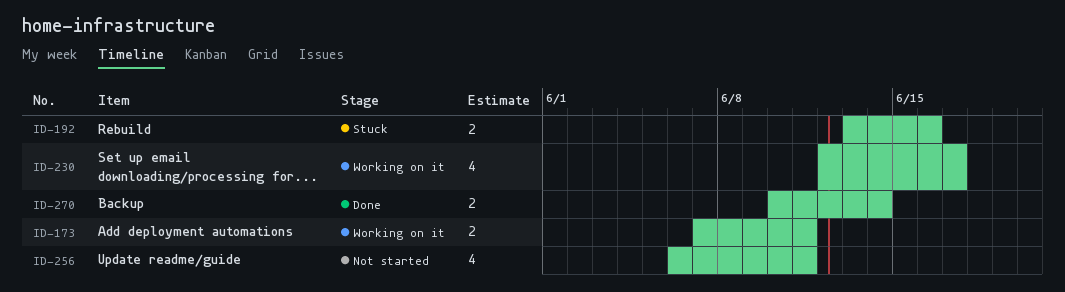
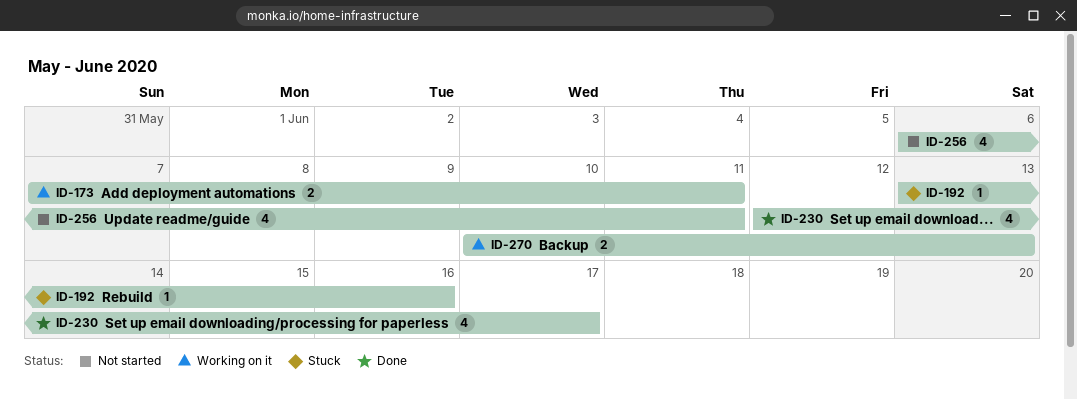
ID-192, estimate: 2 -> 1
ID-230, status: Working on it -> Done
ID-270, status: Done -> Working on it
ID-270, due: Jun 14 -> Jun 13

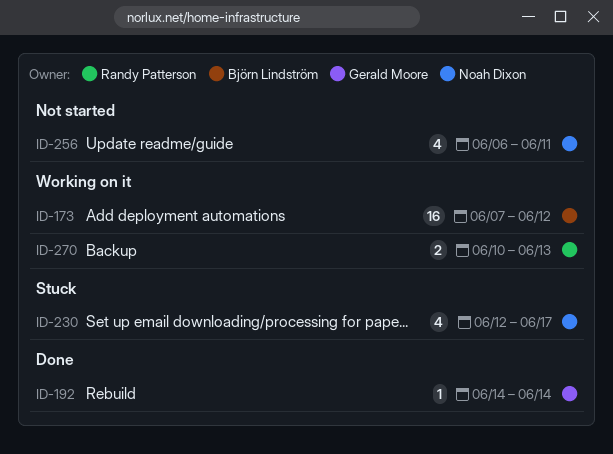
ID-173, estimate: 2 -> 16
ID-173, due: Jun 11 -> Jun 12
ID-192, status: Stuck -> Done
ID-192, start: Jun 13 -> Jun 14
ID-192, due: Jun 16 -> Jun 14
ID-230, status: Done -> Stuck

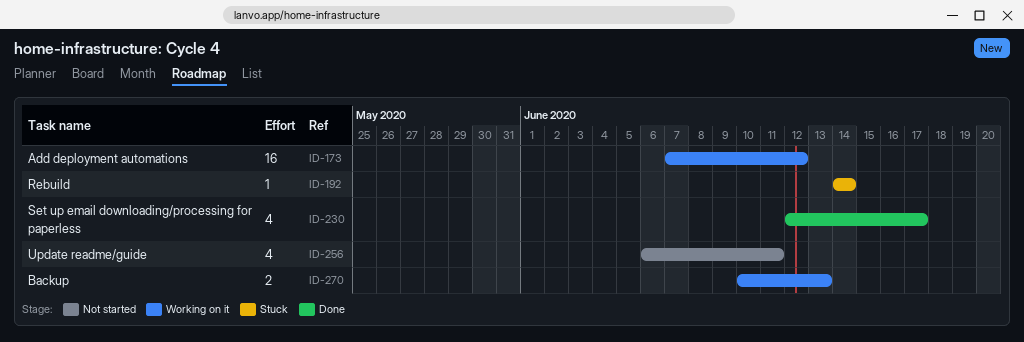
ID-192, status: Done -> Stuck
ID-230, status: Stuck -> Done

